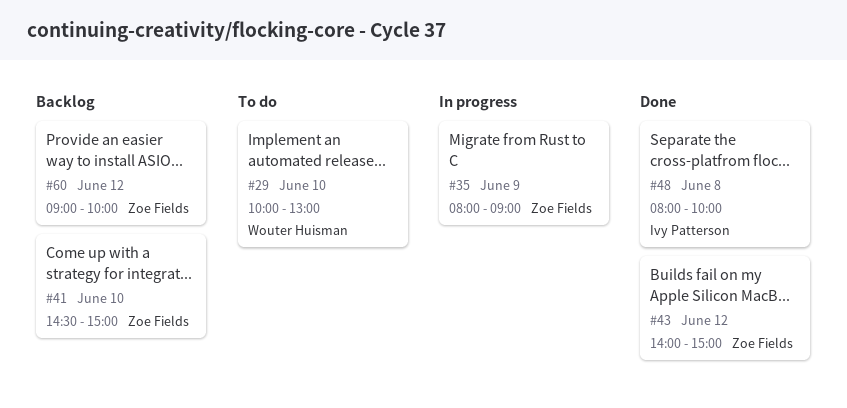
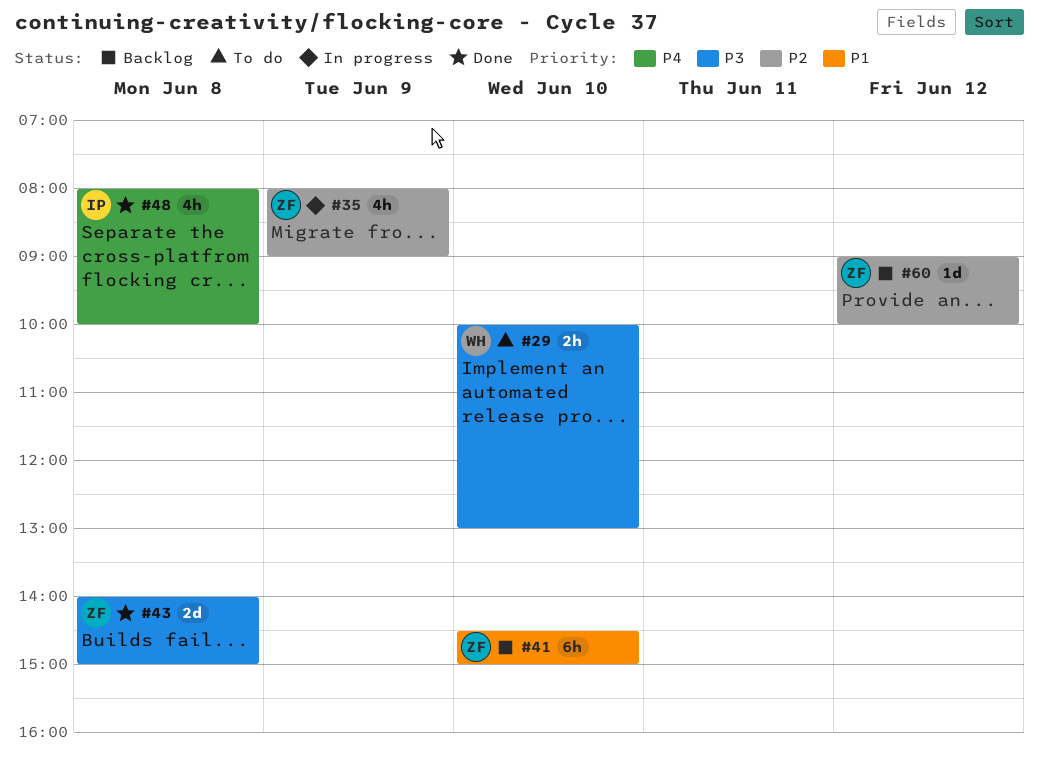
#43, day: Jun 12 -> Jun 8

